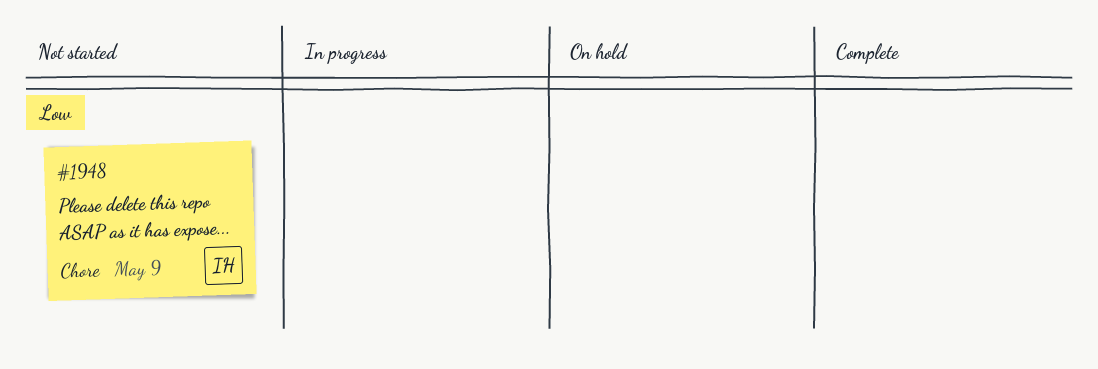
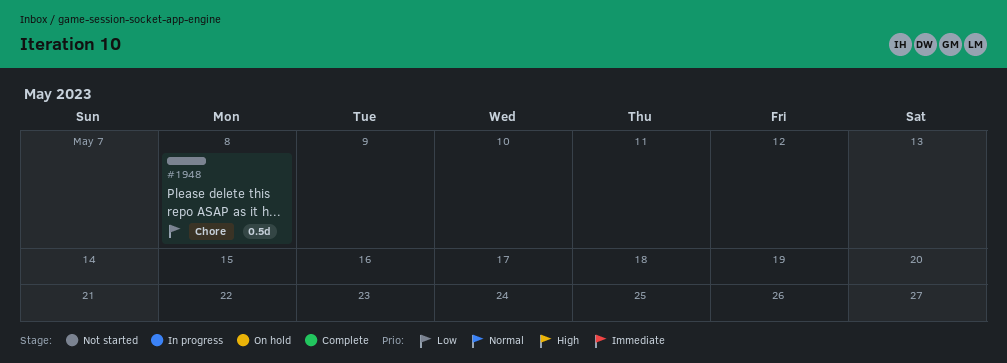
#1948, due: May 9 -> May 8

